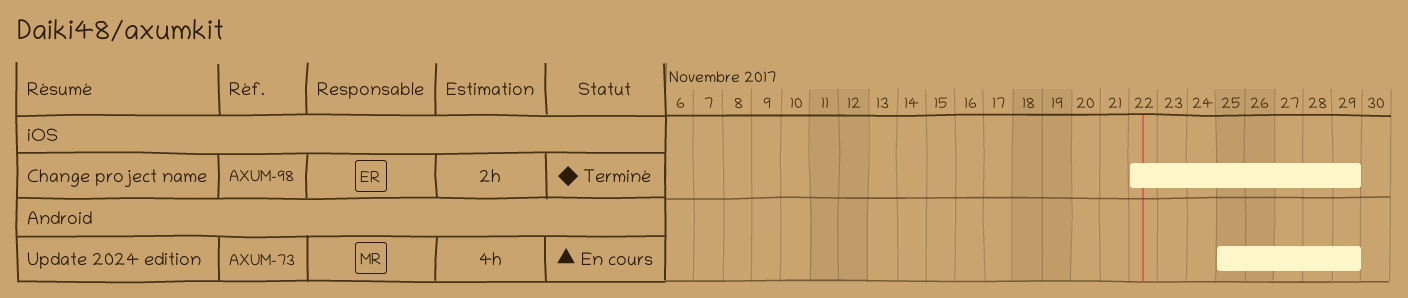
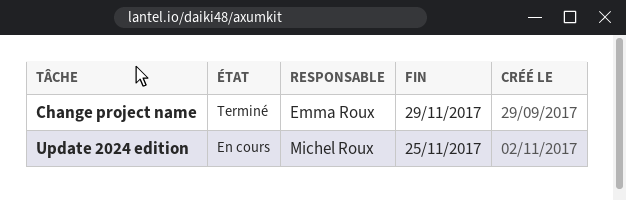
Update 2024 edition, due: Nov 29 -> Nov 25

